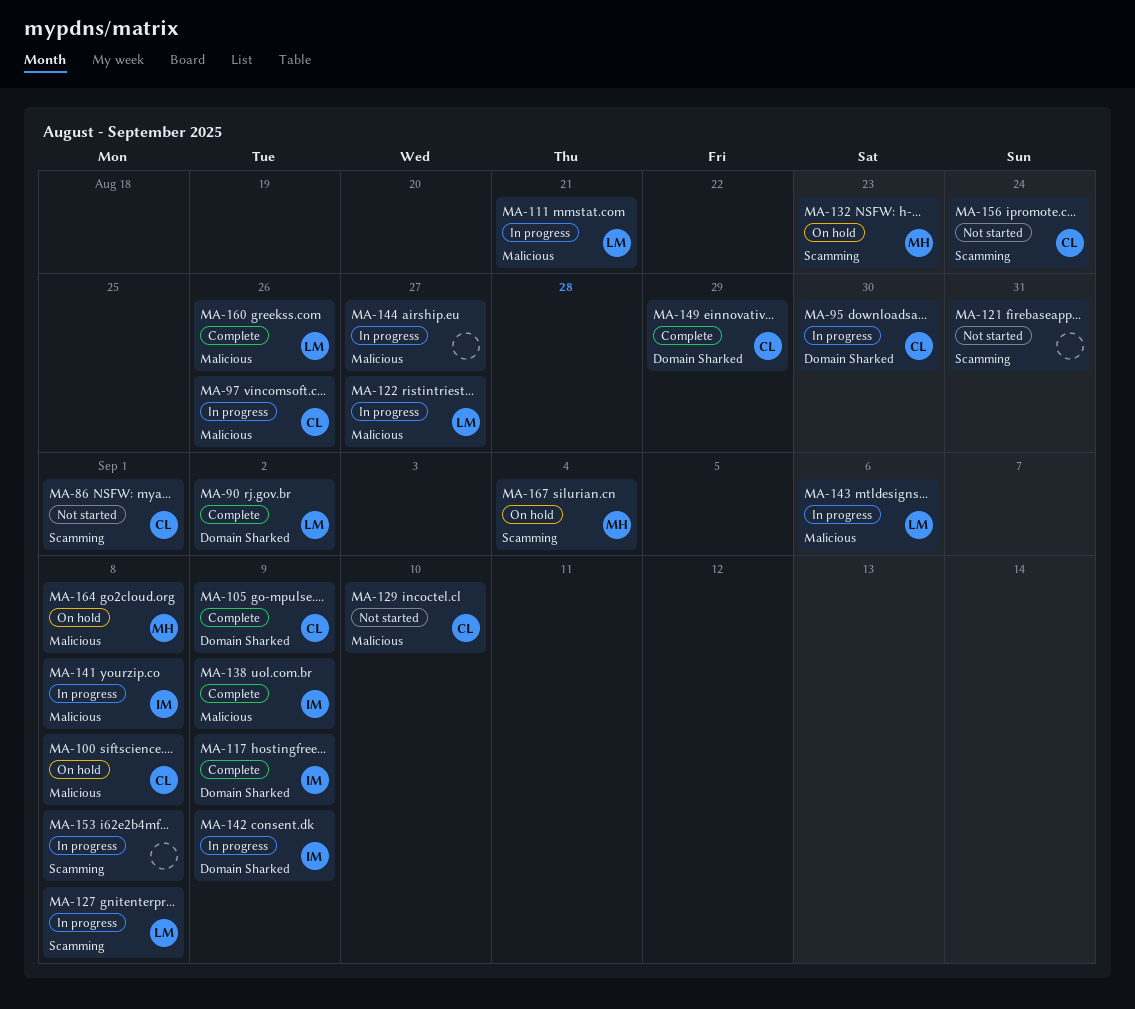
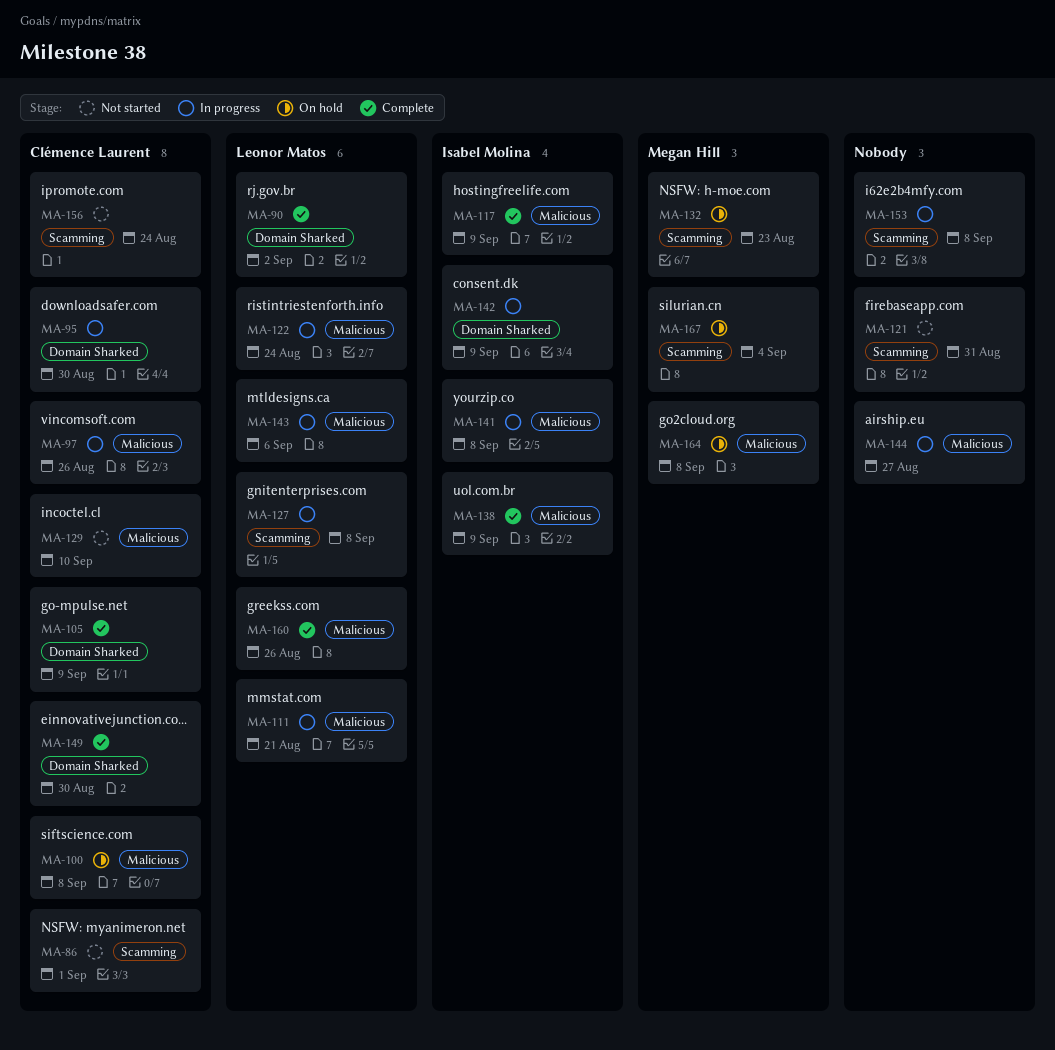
MA-117, label: Domain Sharked -> Malicious
MA-122, due: Aug 27 -> Aug 24
MA-149, due: Aug 29 -> Aug 30

